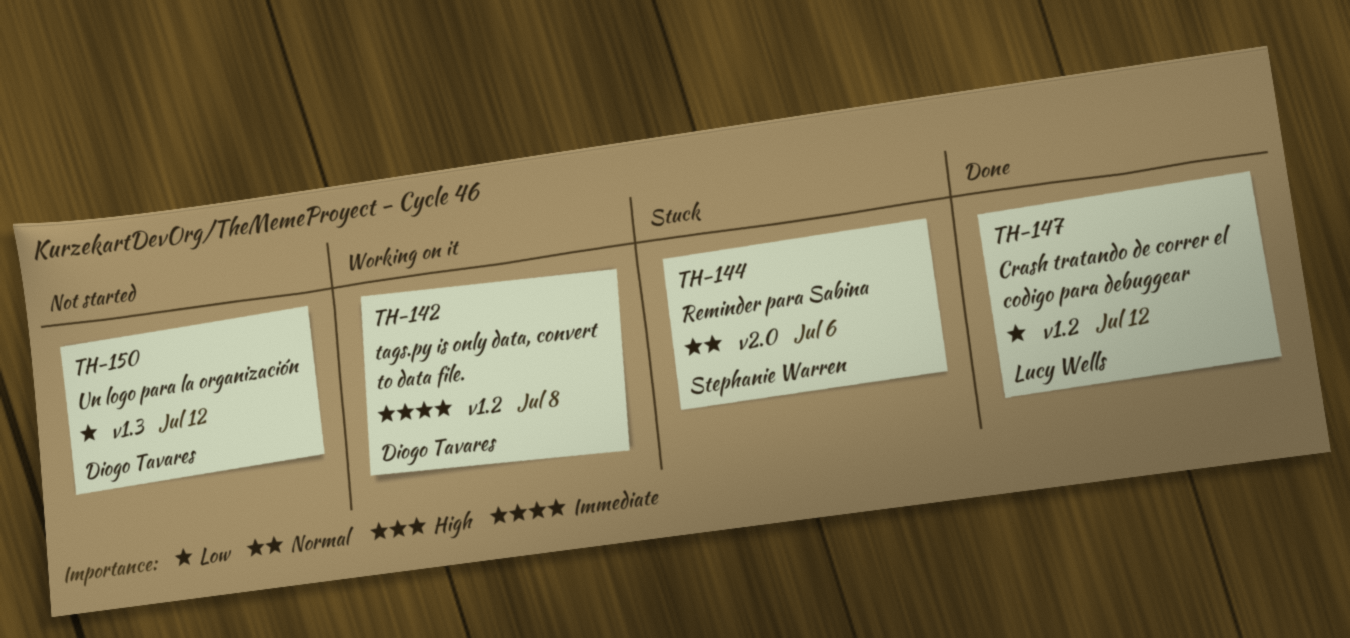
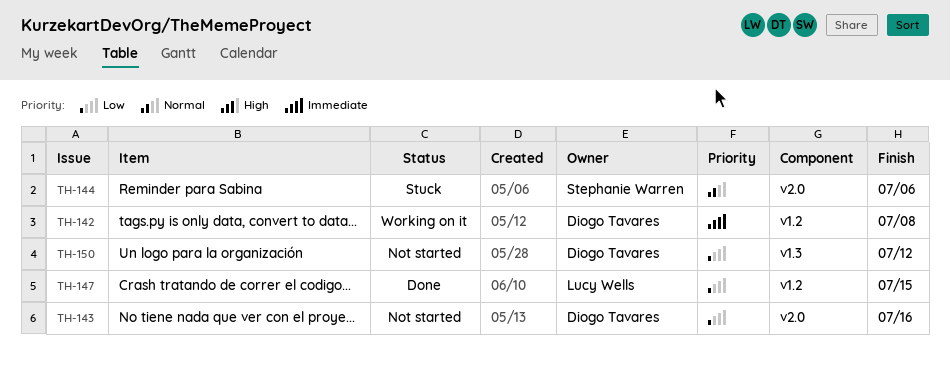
TH-143: none -> present
TH-147, due: Jul 12 -> Jul 15

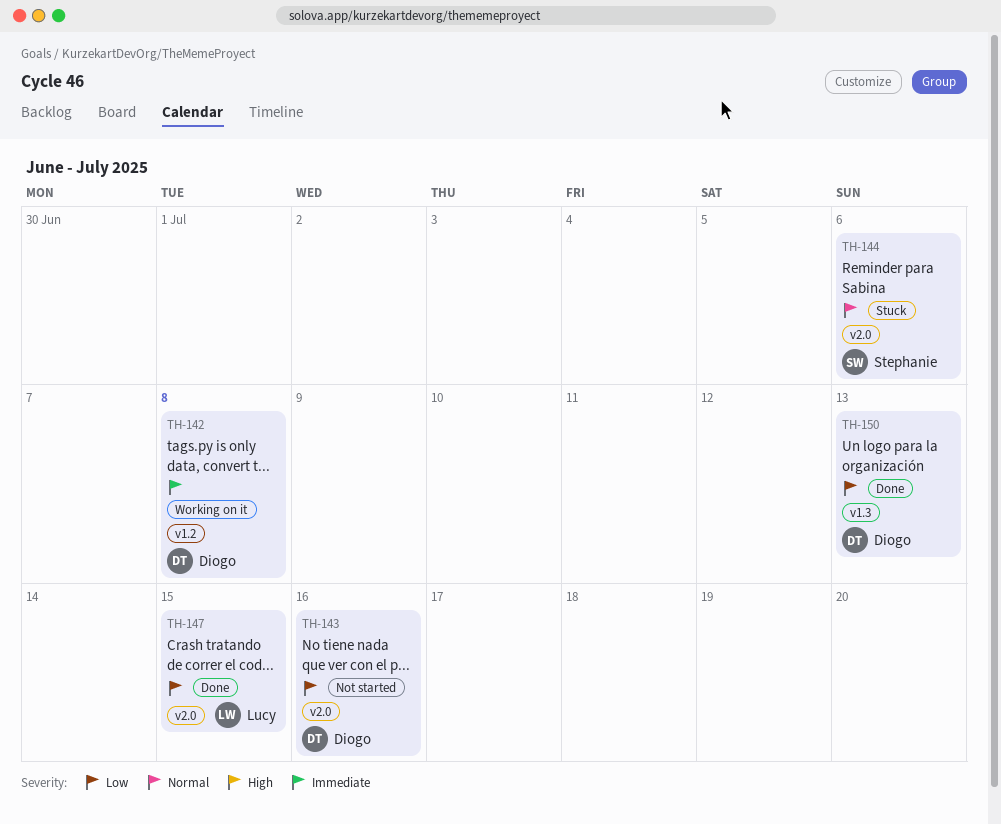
TH-147, label: v1.2 -> v2.0
TH-150, status: Not started -> Done
TH-150, due: Jul 12 -> Jul 13

